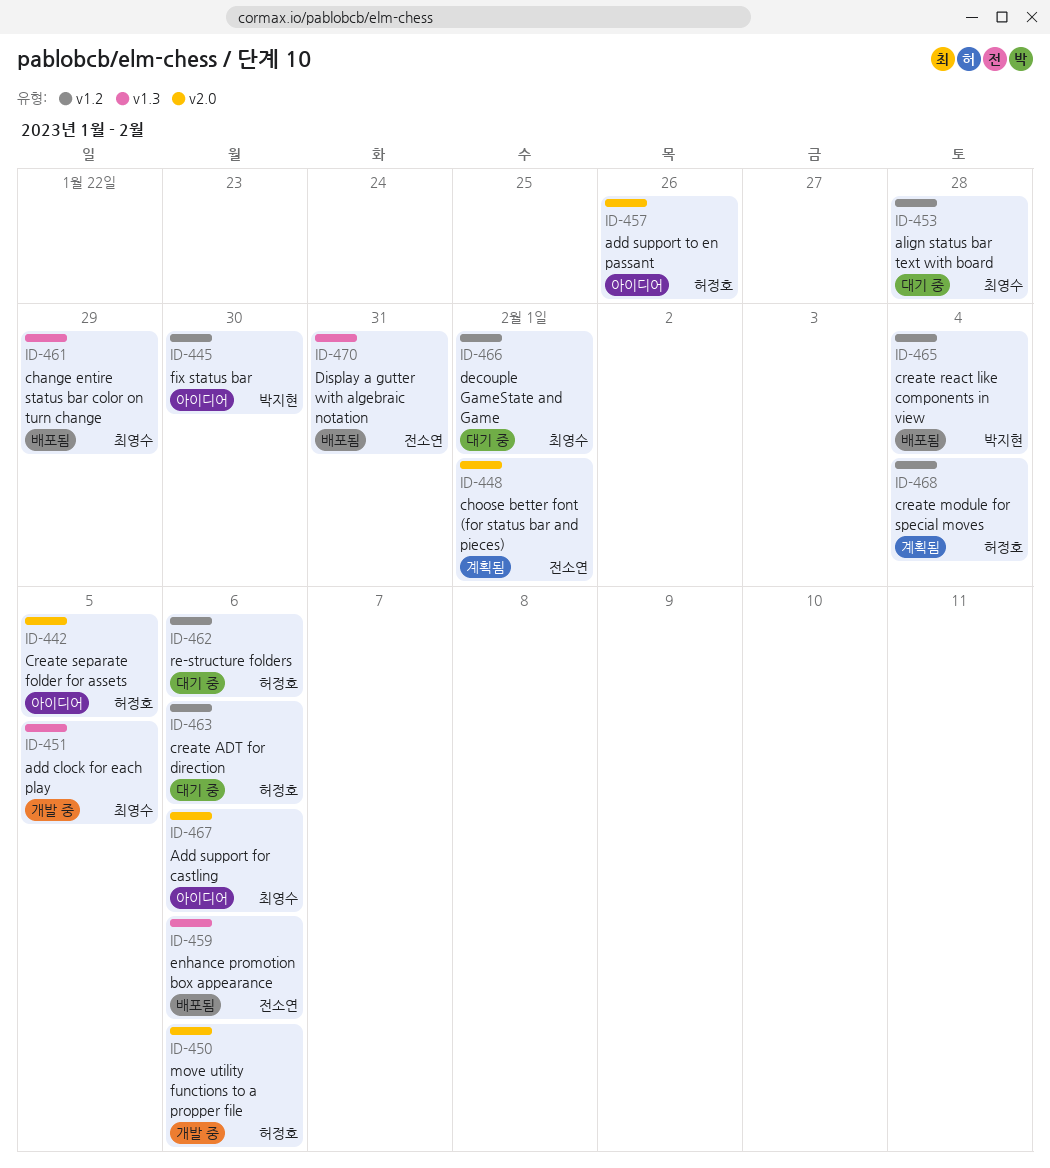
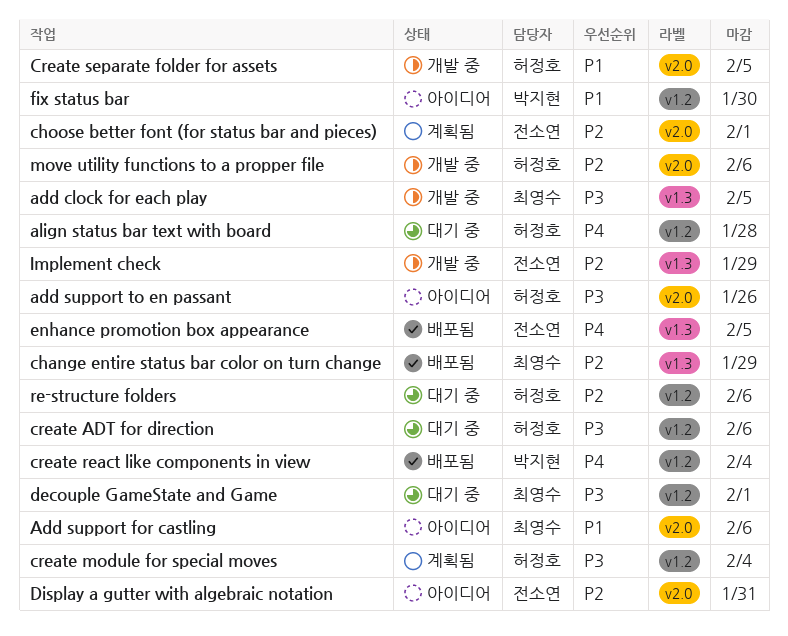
align status bar text with board, owner: 최영수 -> 허정호
Create separate folder for assets, status: 아이디어 -> 개발 중
Display a gutter with algebraic notation, status: 배포됨 -> 아이디어
Display a gutter with algebraic notation, label: v1.3 -> v2.0
enhance promotion box appearance, due: Feb 6 -> Feb 5
Implement check: none -> present

